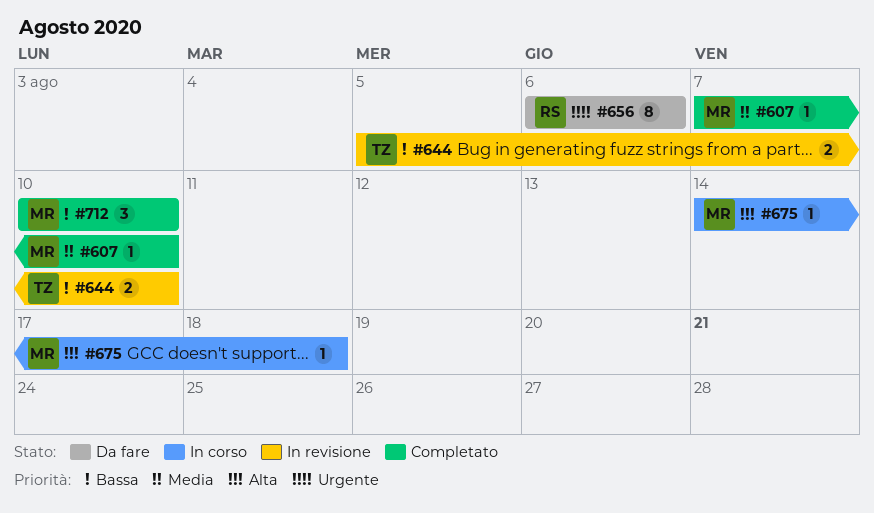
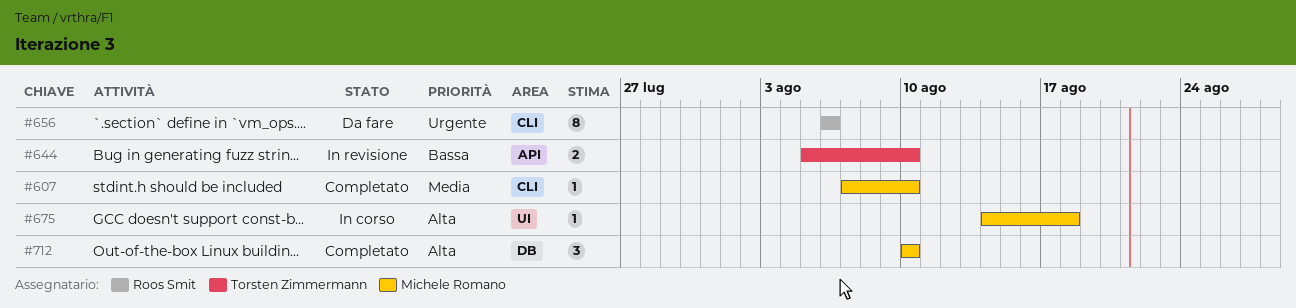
#712, priority: Bassa -> Alta

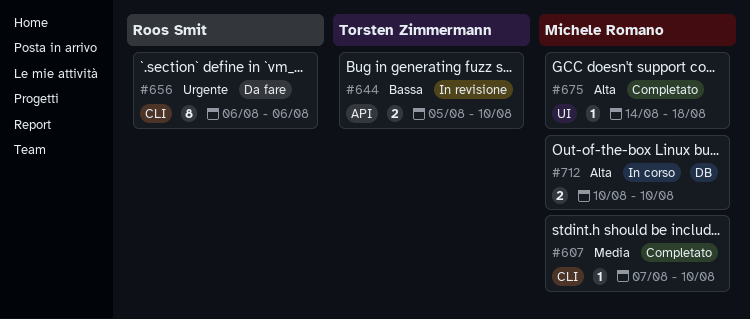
#675, status: In corso -> Completato
#712, status: Completato -> In corso
#712, estimate: 3 -> 2

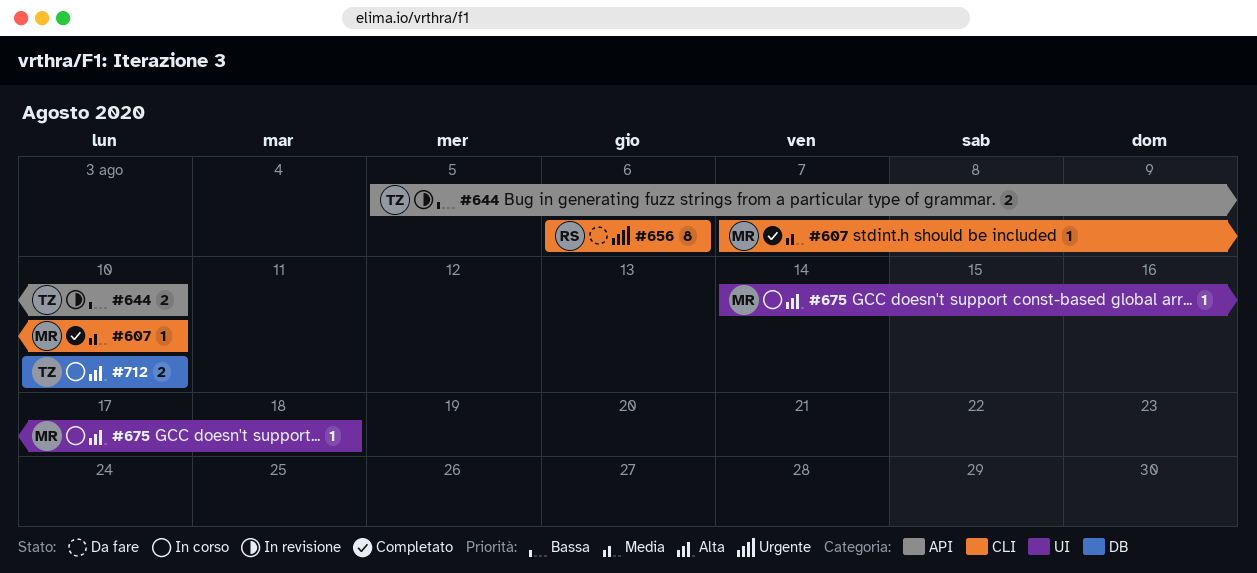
#675, status: Completato -> In corso
#712, owner: Michele Romano -> Torsten Zimmermann

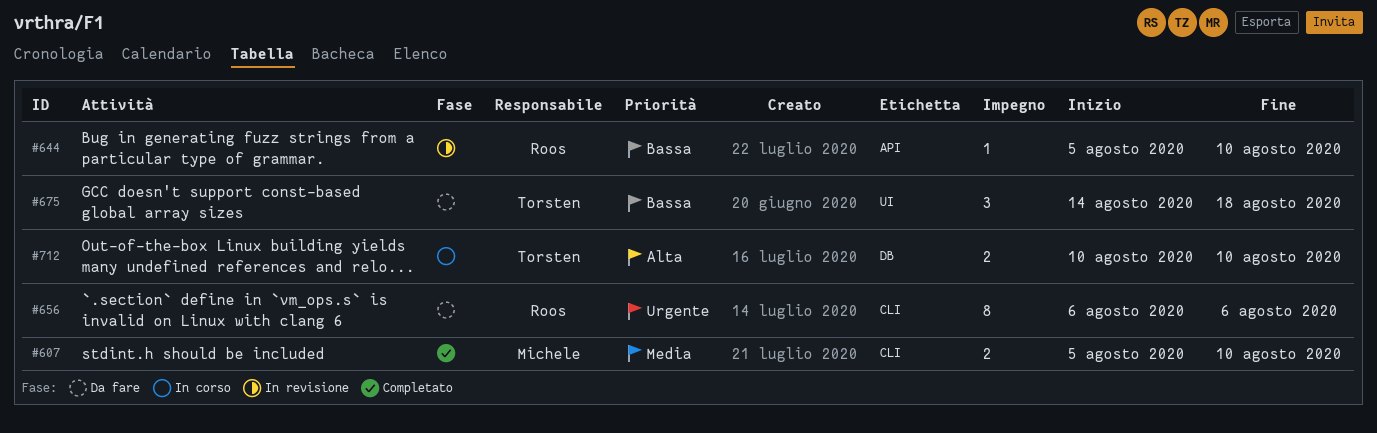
#607, estimate: 1 -> 2
#607, start: Aug 7 -> Aug 5
#644, owner: Torsten -> Roos
#644, estimate: 2 -> 1
#675, status: In corso -> Da fare
#675, owner: Michele -> Torsten
#675, priority: Alta -> Bassa
#675, estimate: 1 -> 3

